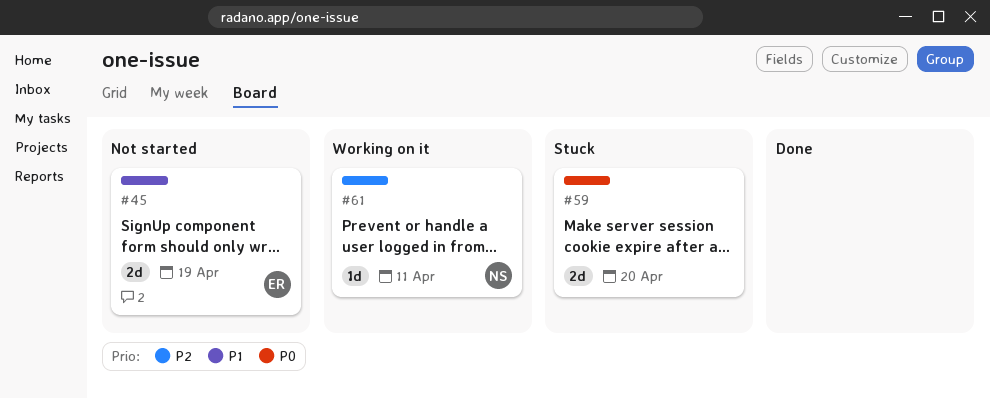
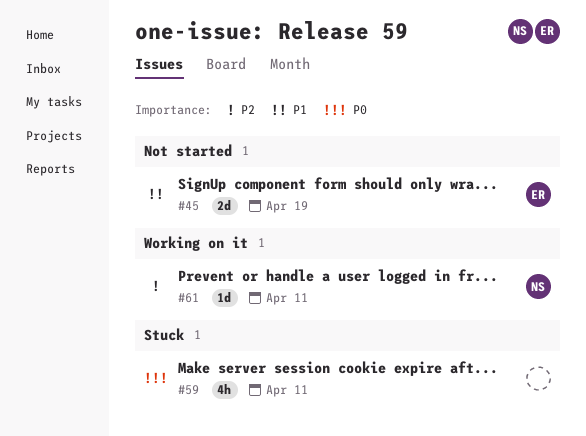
#59, estimate: 2d -> 4h
#59, due: Apr 20 -> Apr 11

